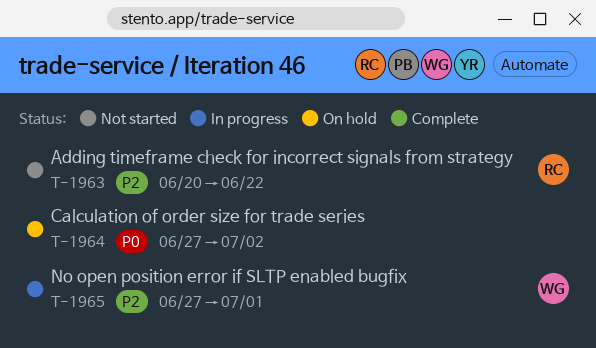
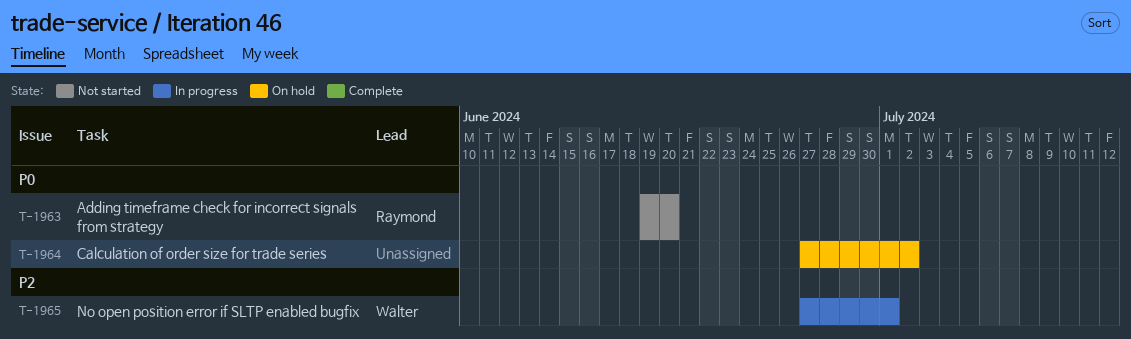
T-1963, priority: P2 -> P0
T-1963, start: Jun 20 -> Jun 19
T-1963, due: Jun 22 -> Jun 20

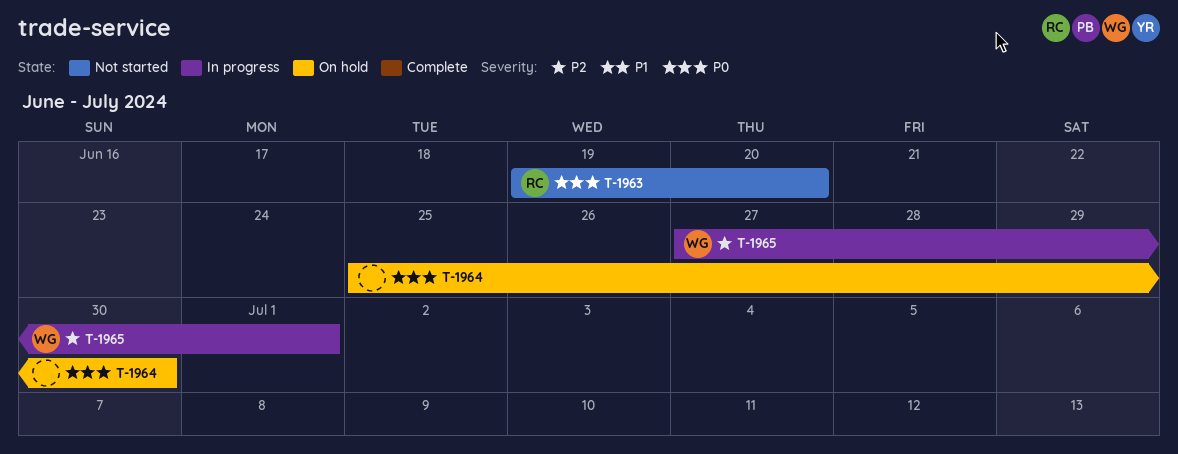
T-1964, start: Jun 27 -> Jun 25
T-1964, due: Jul 2 -> Jun 30

